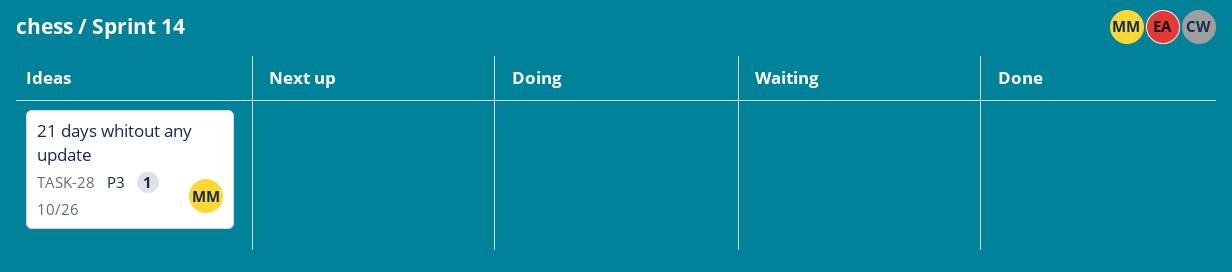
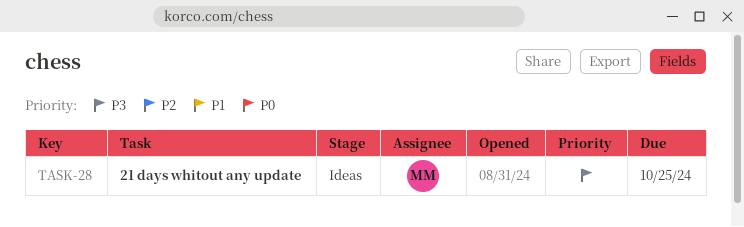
TASK-28, due: Oct 26 -> Oct 25

